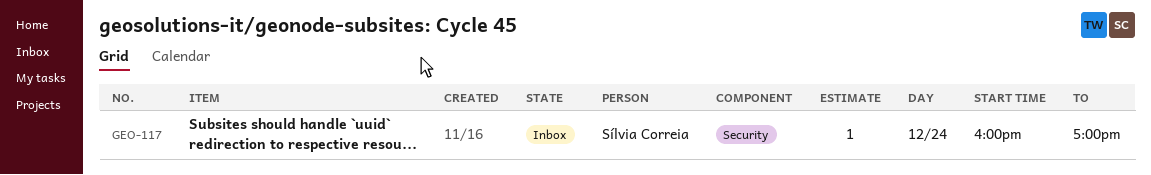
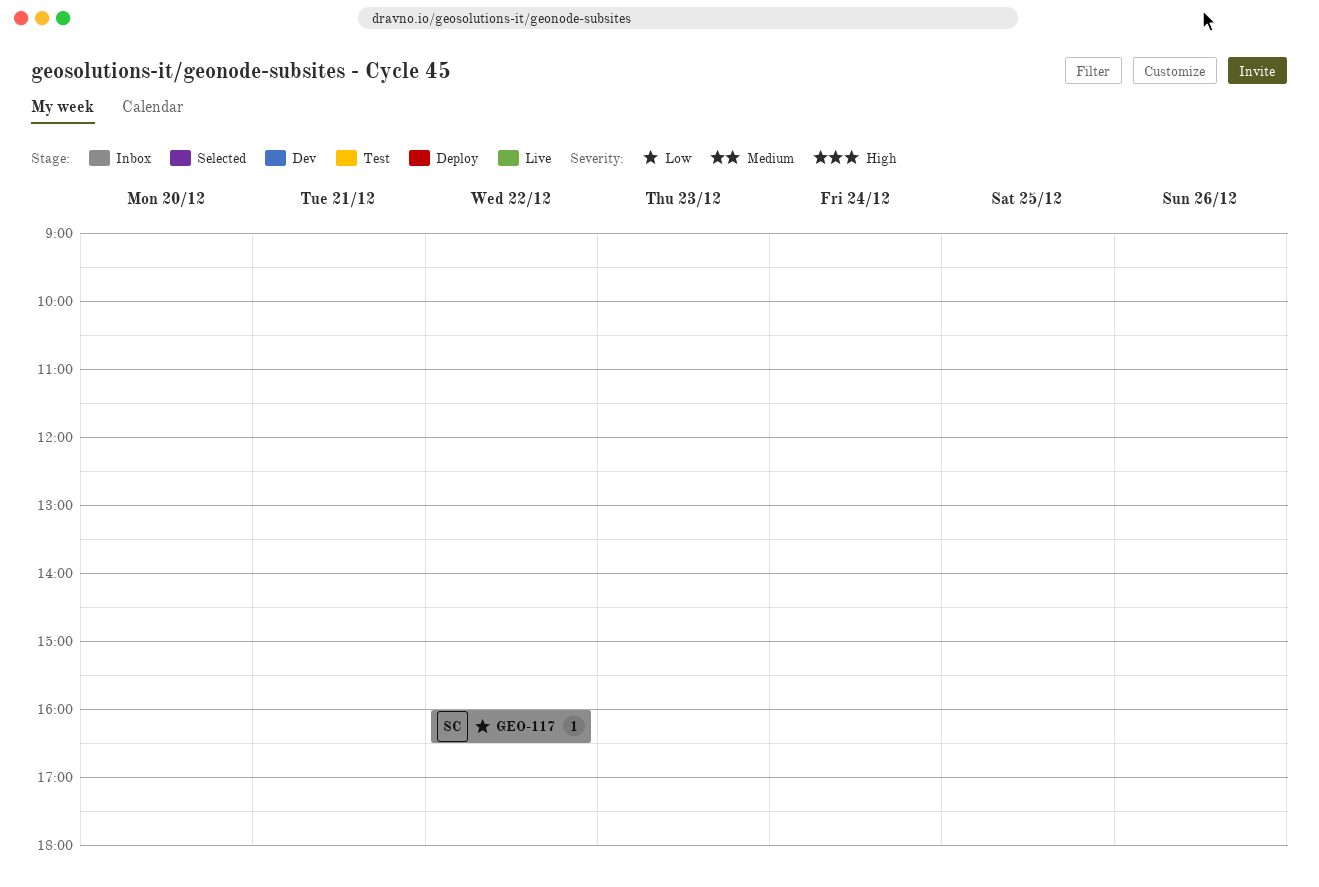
GEO-117, day: Dec 24 -> Dec 22
GEO-117, ends: 17:00 -> 16:30

